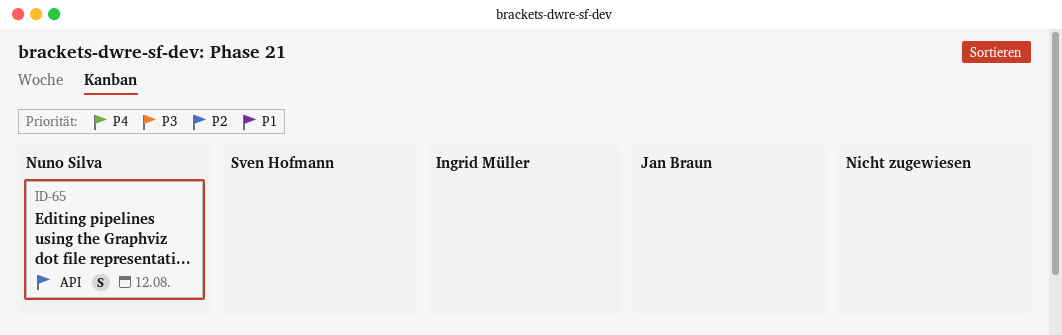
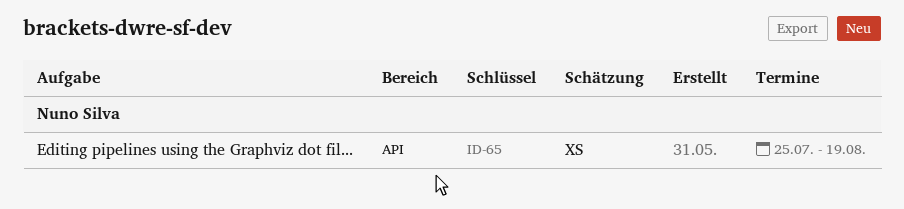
ID-65, estimate: S -> XS
ID-65, due: Aug 12 -> Aug 19

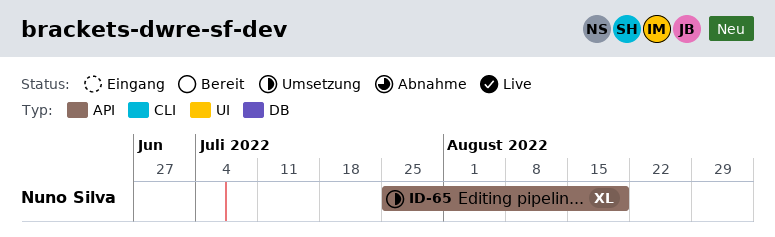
ID-65, estimate: XS -> XL

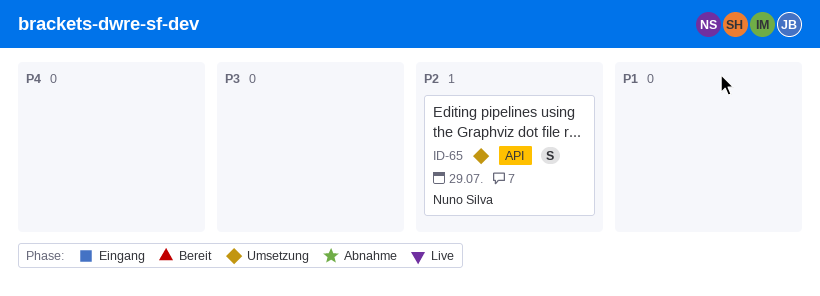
ID-65, estimate: XL -> S
ID-65, due: Aug 19 -> Jul 29

